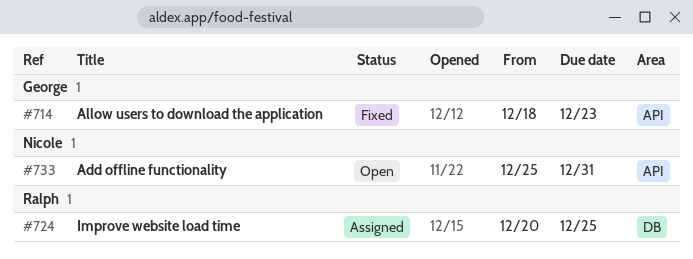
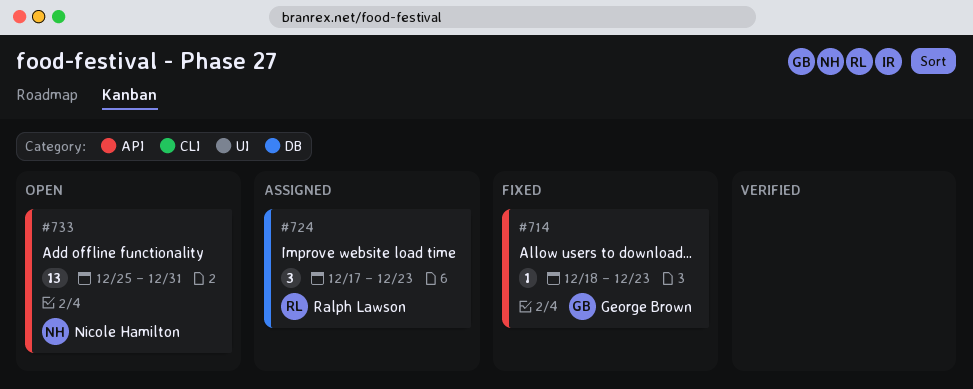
#724, start: Dec 20 -> Dec 17
#724, due: Dec 25 -> Dec 23

